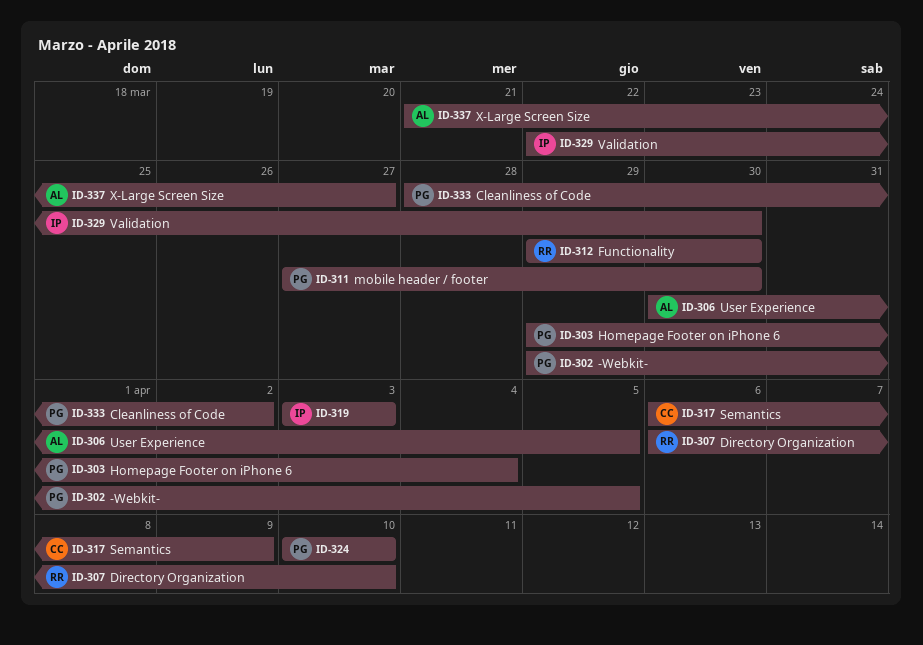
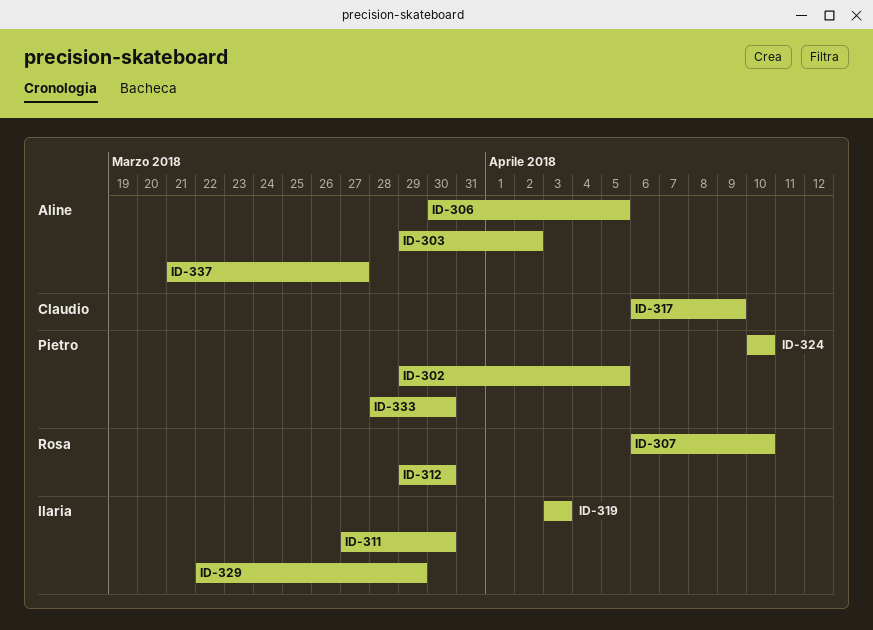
ID-303, owner: Pietro -> Aline
ID-303, due: Apr 4 -> Apr 2
ID-311, owner: Pietro -> Ilaria
ID-329, due: Mar 30 -> Mar 29
ID-333, due: Apr 2 -> Mar 30

